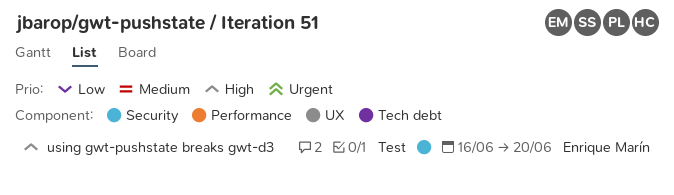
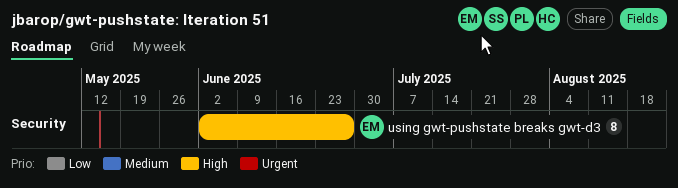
using gwt-pushstate breaks gwt-d3, start: Jun 16 -> Jun 2
using gwt-pushstate breaks gwt-d3, due: Jun 20 -> Jun 27

